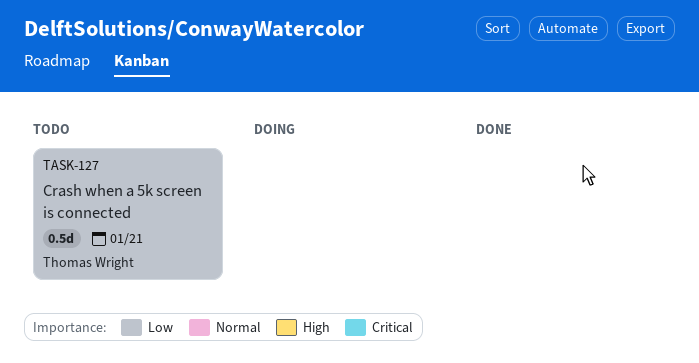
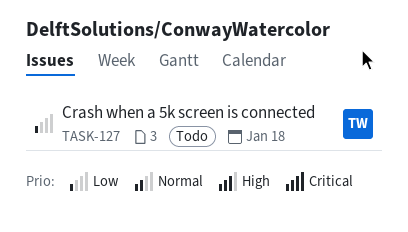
TASK-127, due: Jan 21 -> Jan 18

